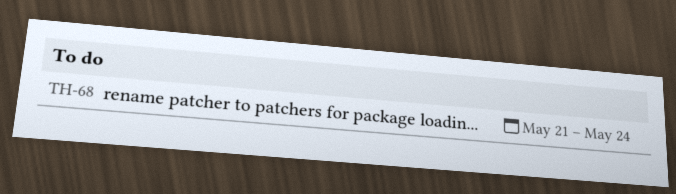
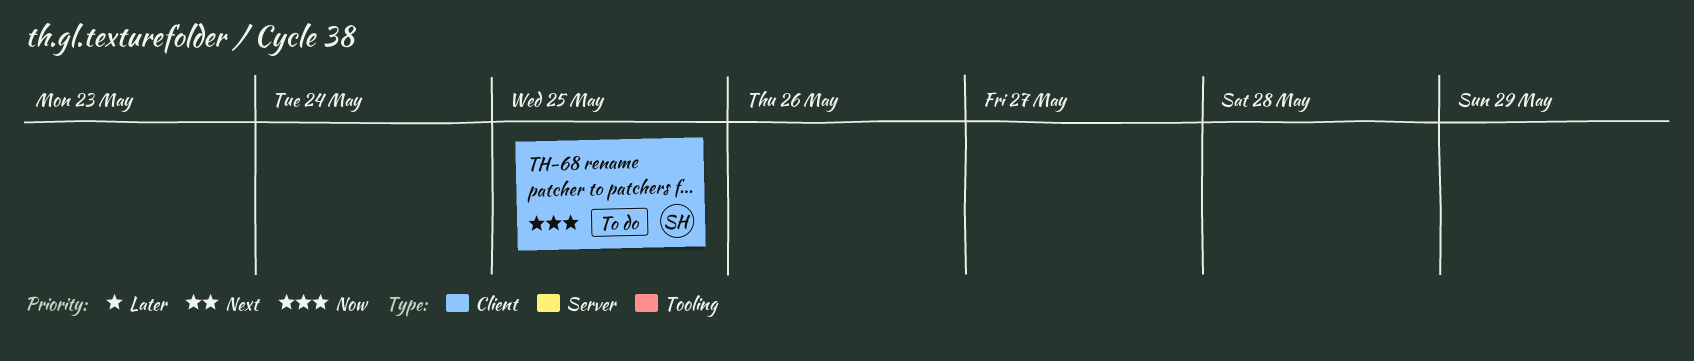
TH-68, due: May 24 -> May 25

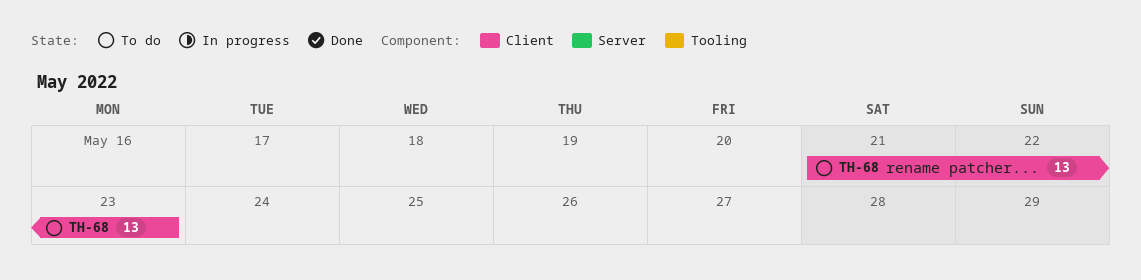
TH-68, due: May 25 -> May 23

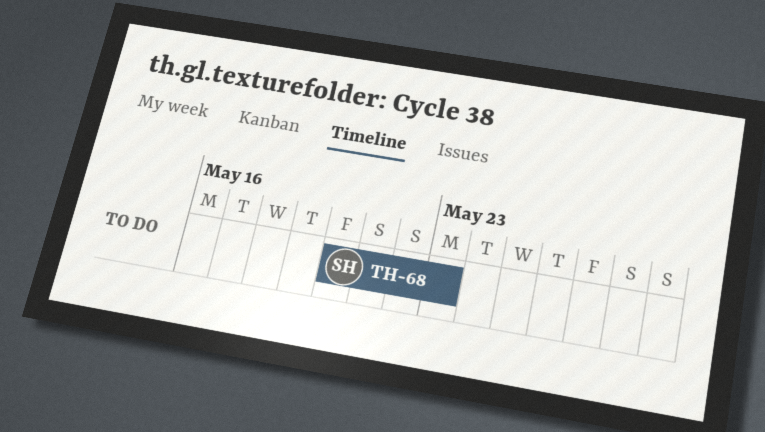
TH-68, start: May 21 -> May 20

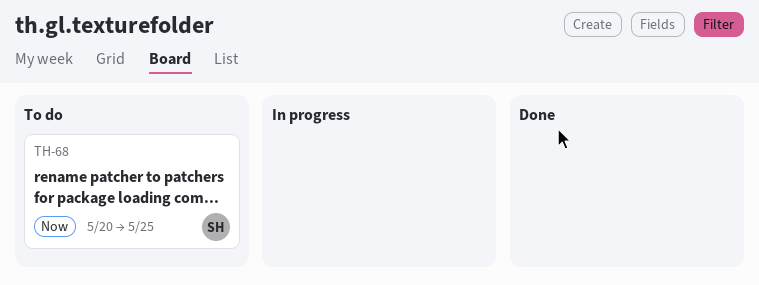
TH-68, due: May 23 -> May 25

